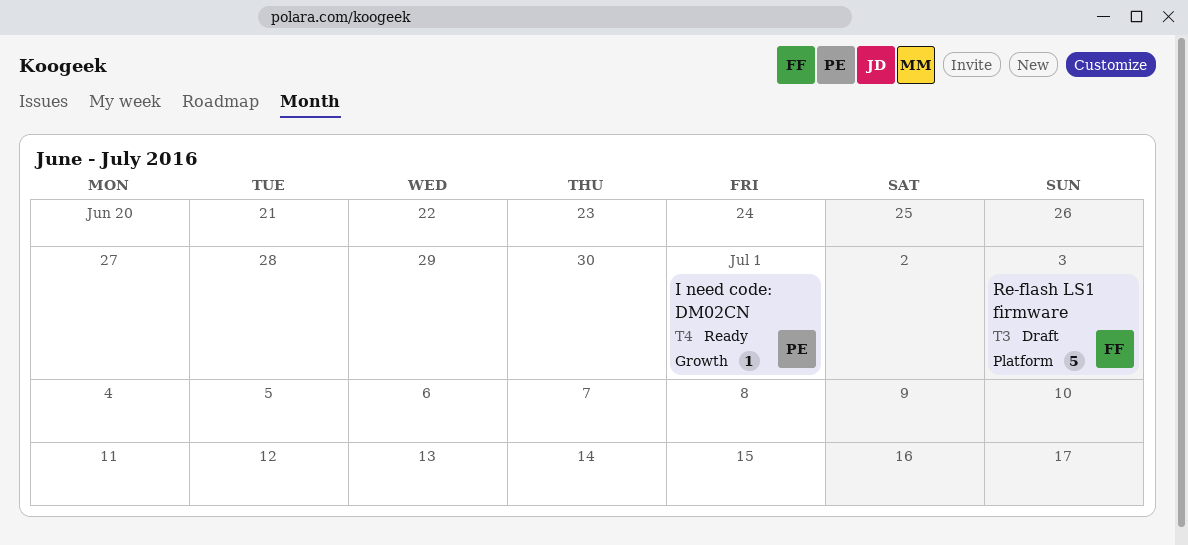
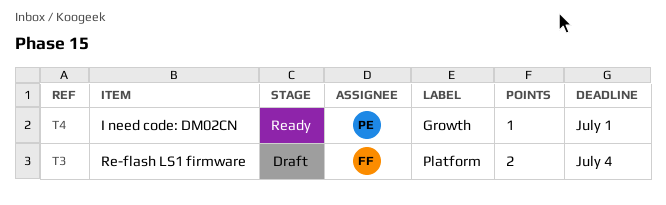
T3, estimate: 5 -> 2
T3, due: Jul 3 -> Jul 4

